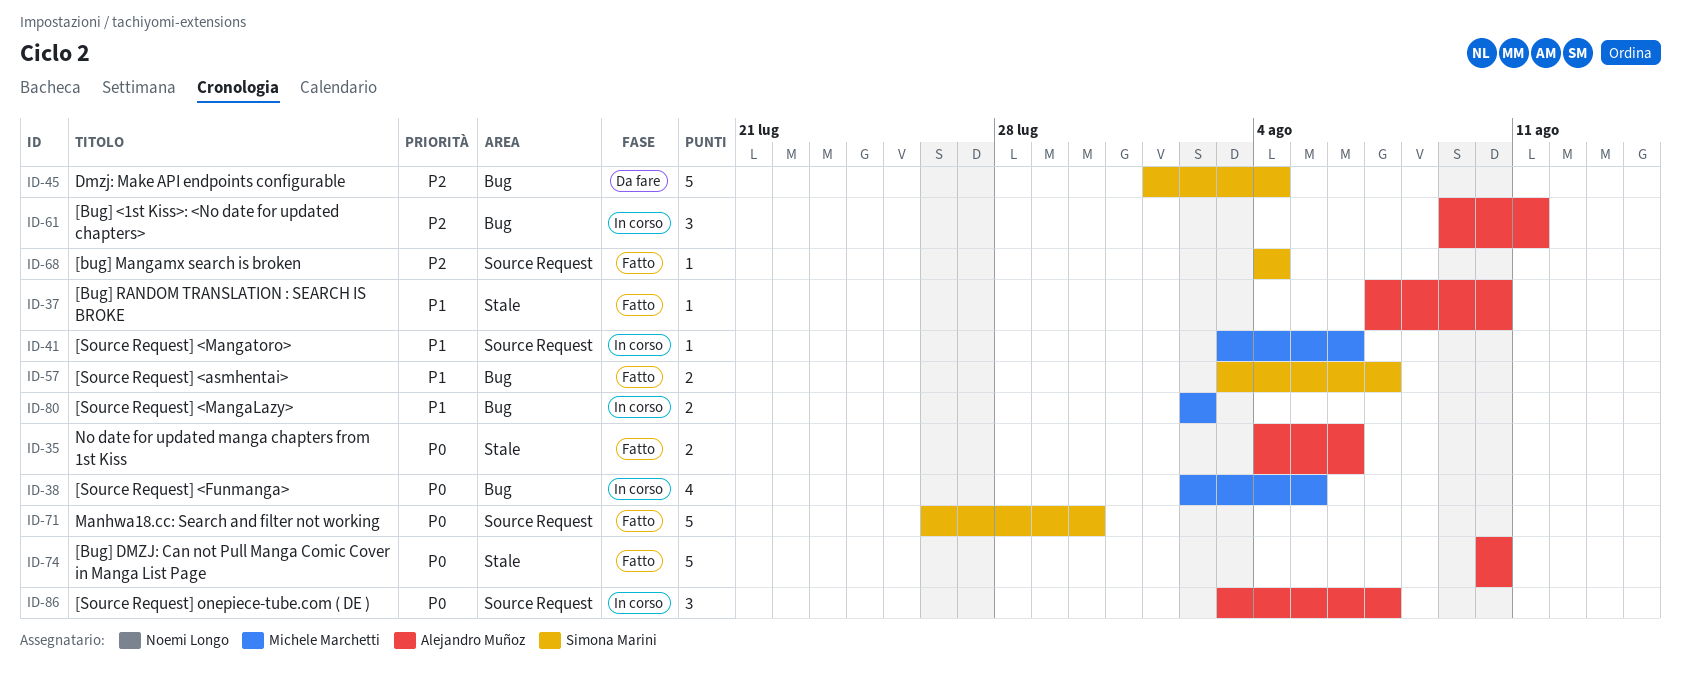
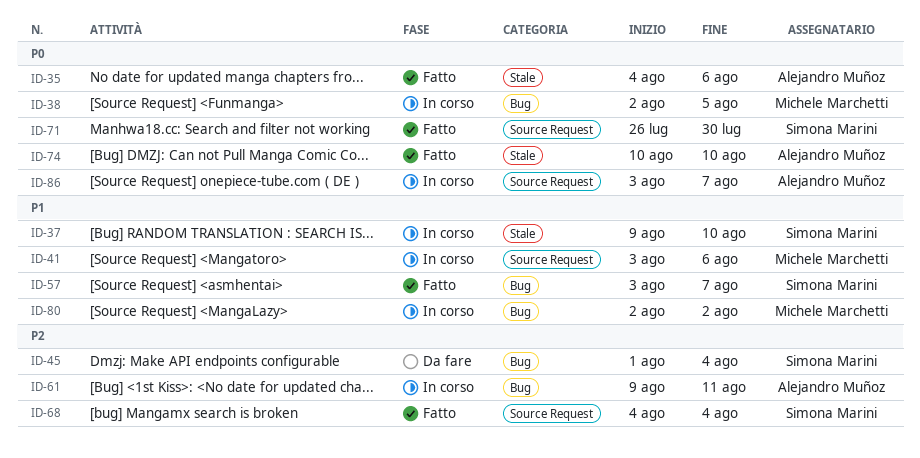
ID-37, status: Fatto -> In corso
ID-37, owner: Alejandro Muñoz -> Simona Marini
ID-37, start: Aug 7 -> Aug 9

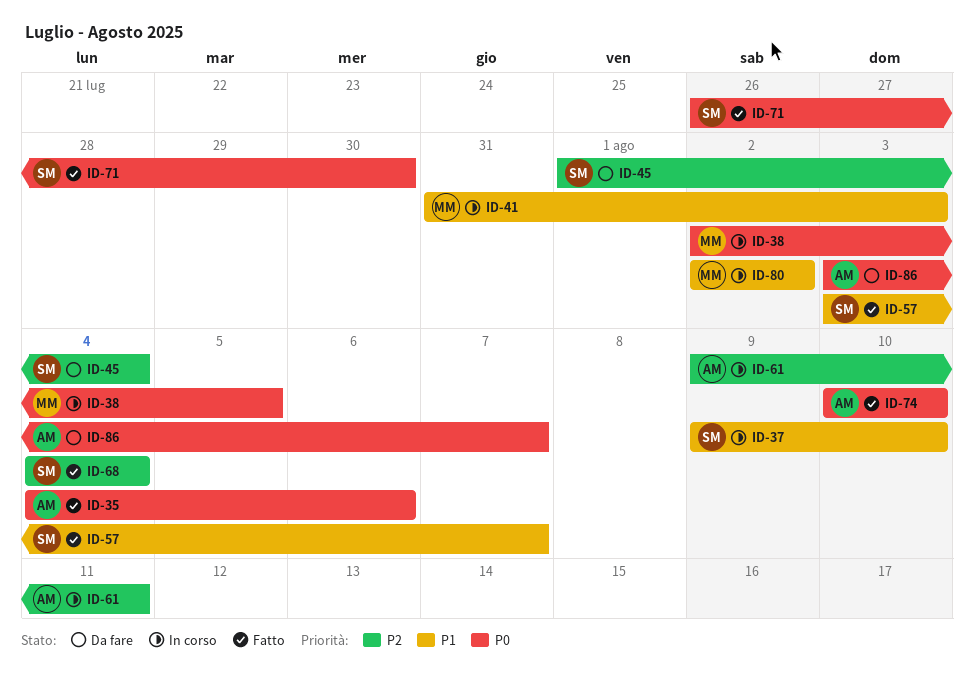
ID-41, start: Aug 3 -> Jul 31
ID-41, due: Aug 6 -> Aug 3
ID-86, status: In corso -> Da fare

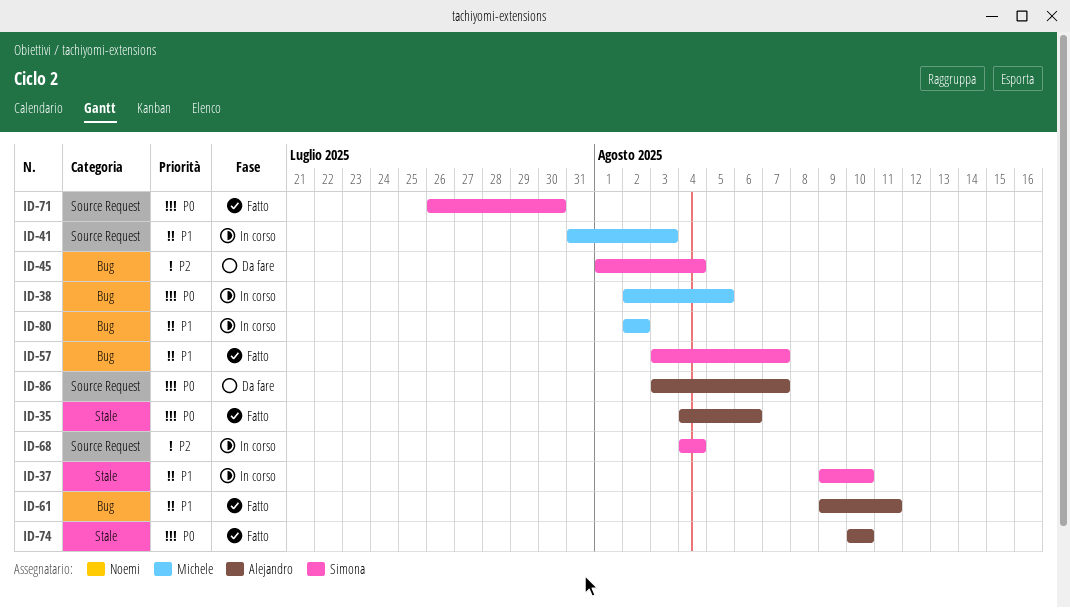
ID-61, status: In corso -> Fatto
ID-61, priority: P2 -> P1
ID-68, status: Fatto -> In corso

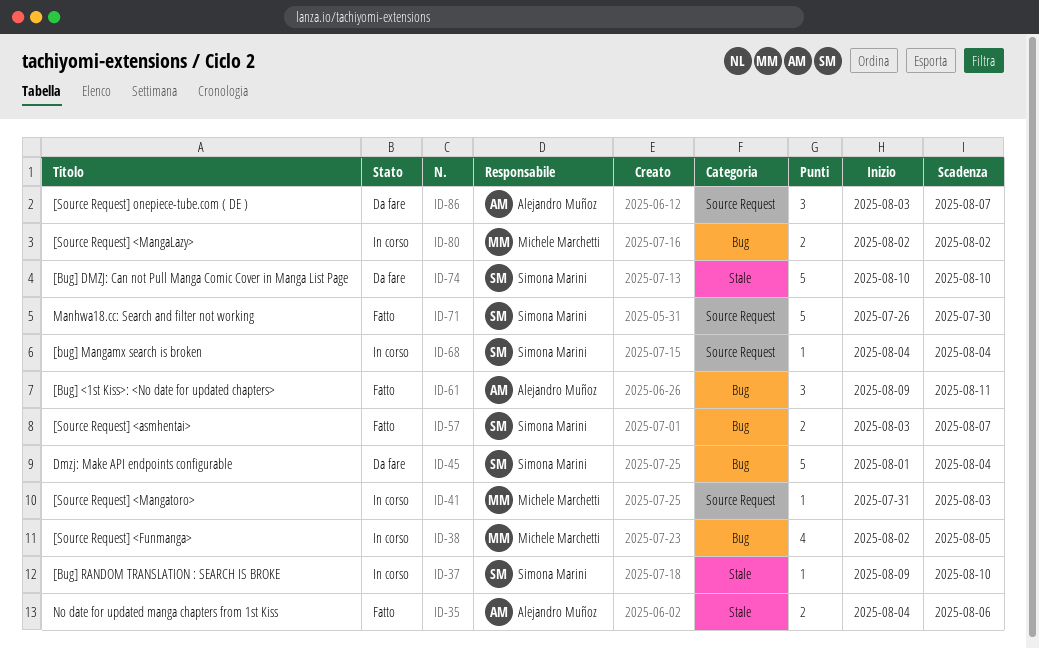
ID-74, status: Fatto -> Da fare
ID-74, owner: Alejandro Muñoz -> Simona Marini

